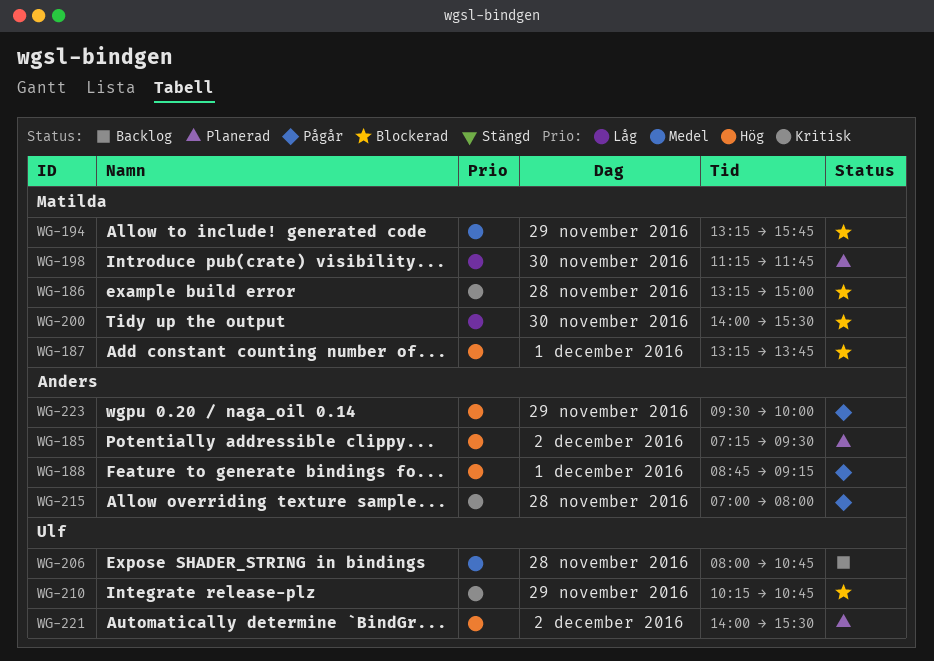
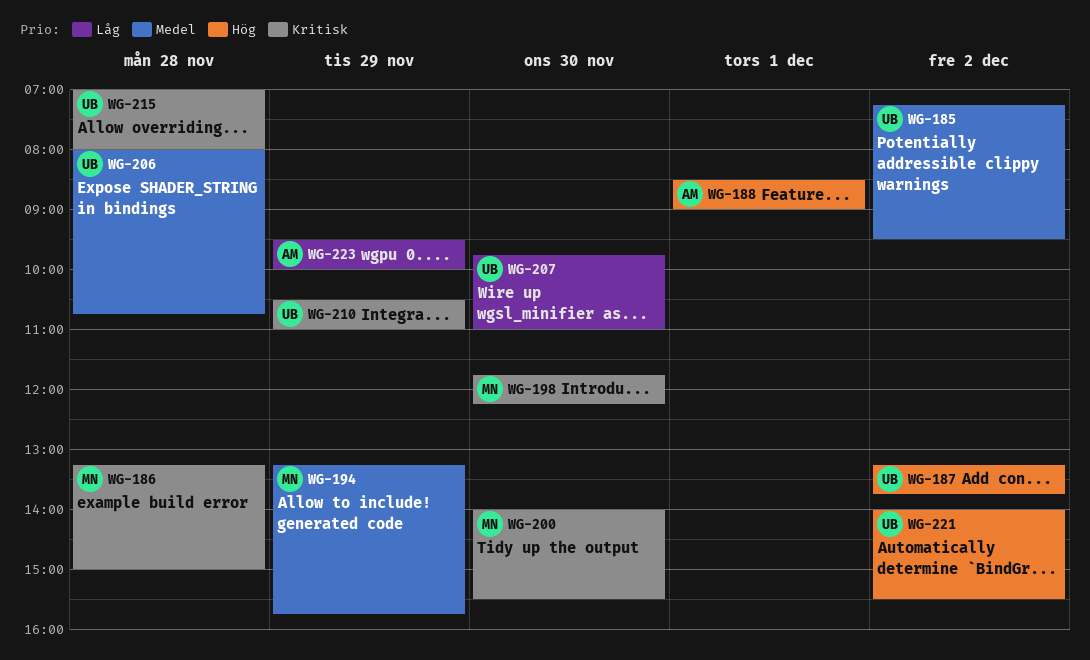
WG-185, owner: Anders -> Ulf
WG-185, priority: Hög -> Medel
WG-187, owner: Matilda -> Ulf
WG-187, day: Dec 1 -> Dec 2
WG-188, begins: 08:45 -> 08:30
WG-188, ends: 09:15 -> 09:00
WG-198, priority: Låg -> Kritisk
WG-198, begins: 11:15 -> 11:45
WG-198, ends: 11:45 -> 12:15
WG-200, priority: Låg -> Kritisk
WG-207: none -> present
WG-210, begins: 10:15 -> 10:30
WG-210, ends: 10:45 -> 11:00
WG-215, owner: Anders -> Ulf
WG-223, priority: Hög -> Låg

